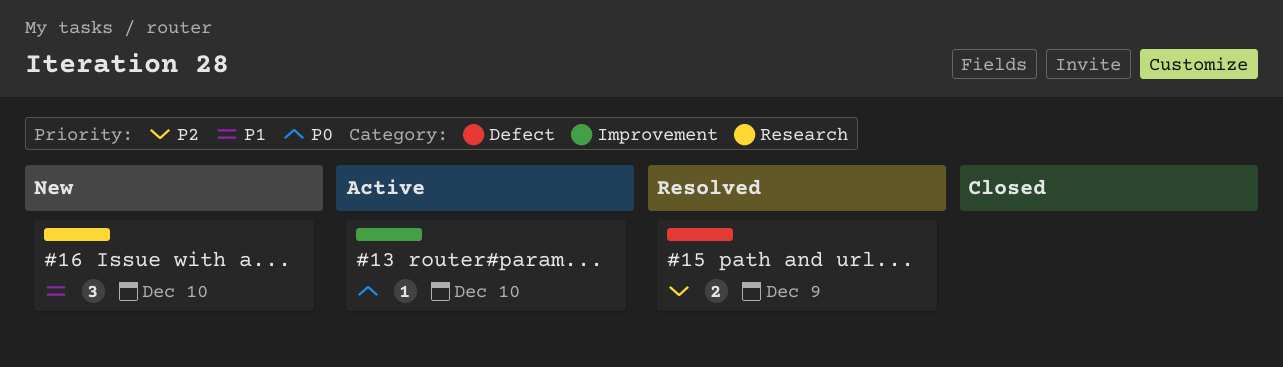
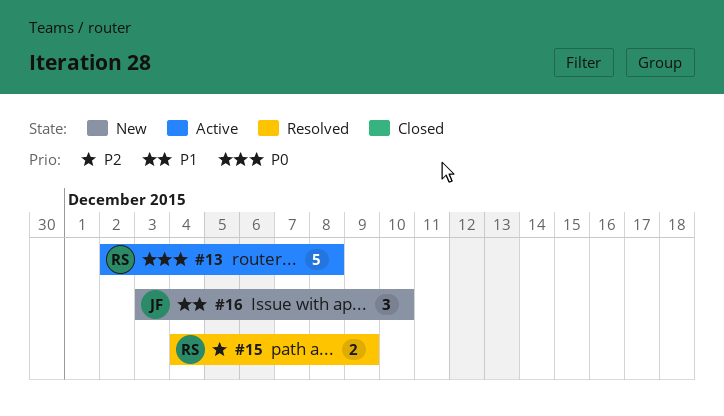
#13, estimate: 1 -> 5
#13, due: Dec 10 -> Dec 8

